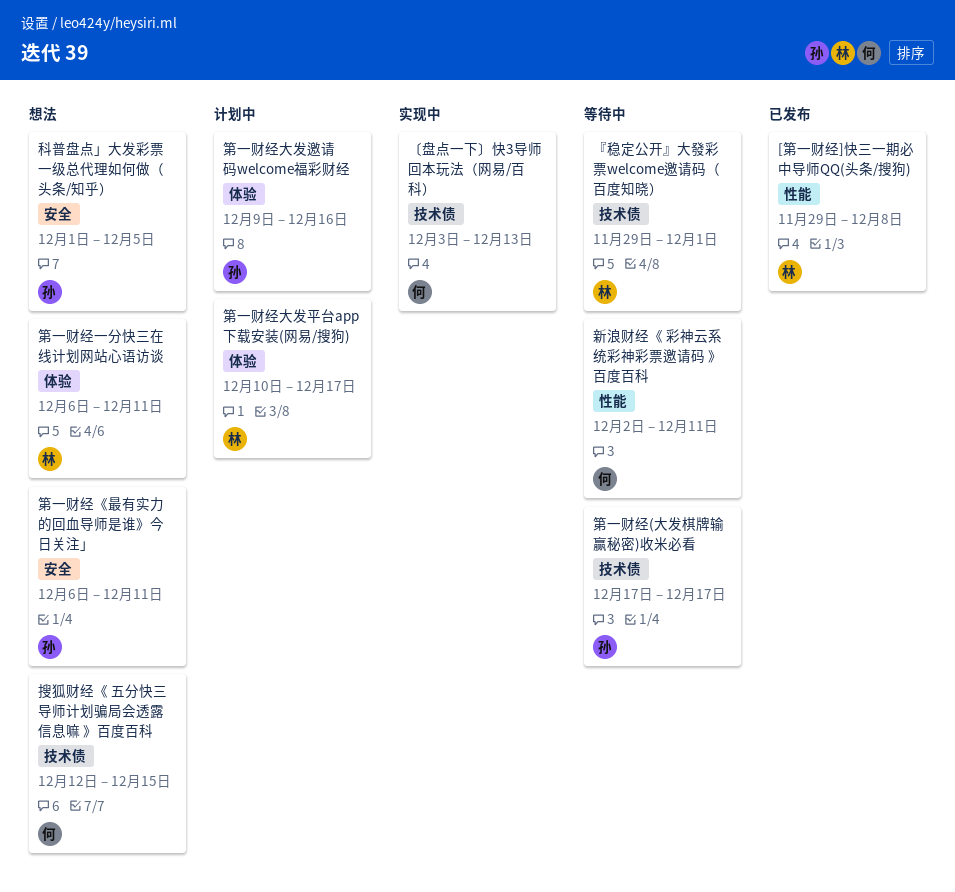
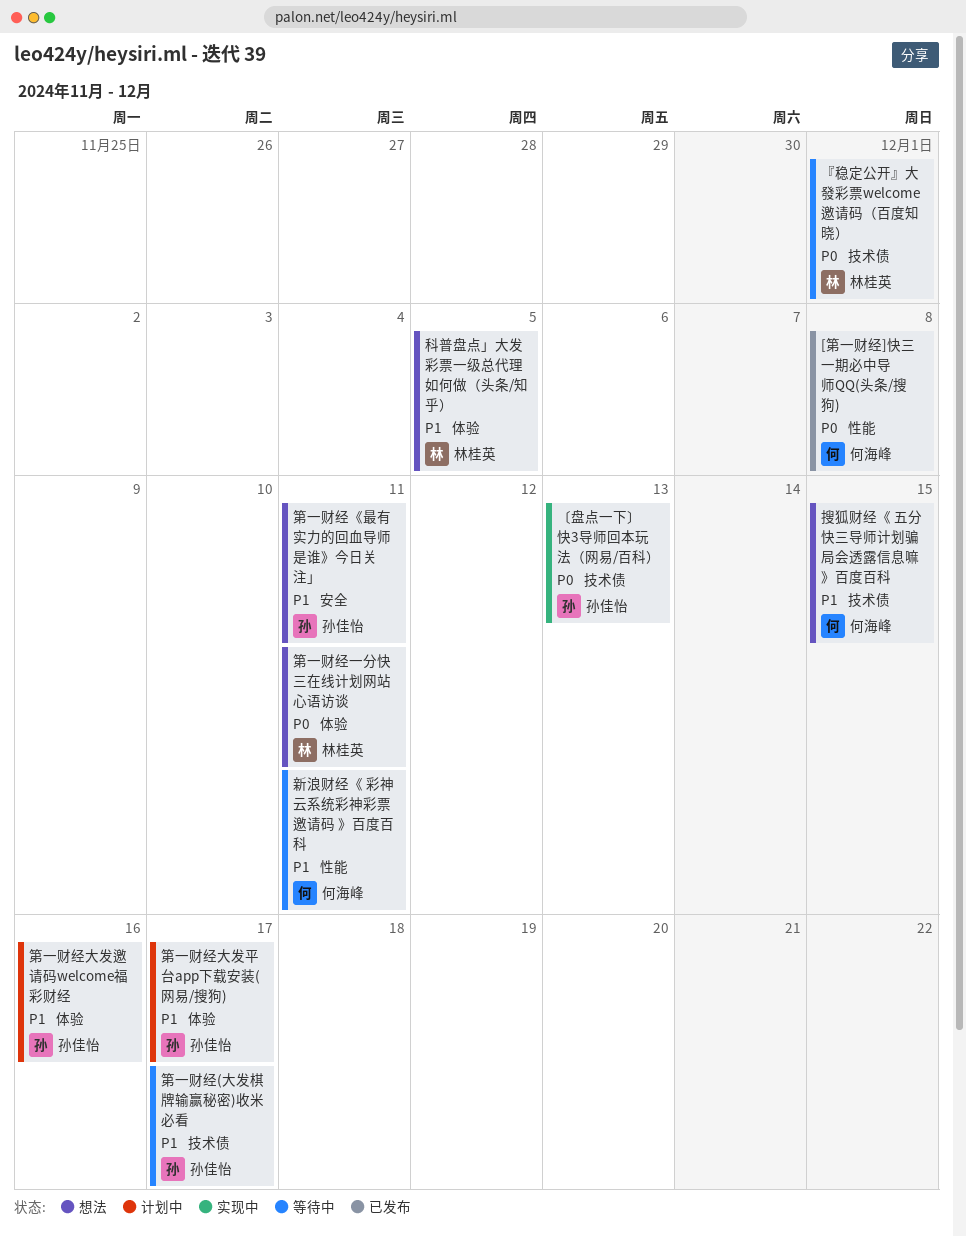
[第一财经]快三一期必中导师QQ(头条/搜狗), owner: 林桂英 -> 何海峰
〔盘点一下〕快3导师回本玩法（网易/百科）, owner: 何海峰 -> 孙佳怡
科普盘点」大发彩票一级总代理如何做（头条/知乎）, owner: 孙佳怡 -> 林桂英
科普盘点」大发彩票一级总代理如何做（头条/知乎）, label: 安全 -> 体验
第一财经大发平台app下载安装(网易/搜狗), owner: 林桂英 -> 孙佳怡

